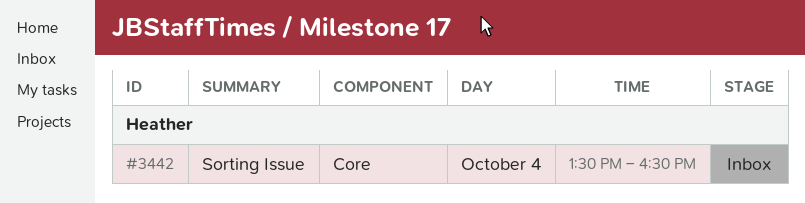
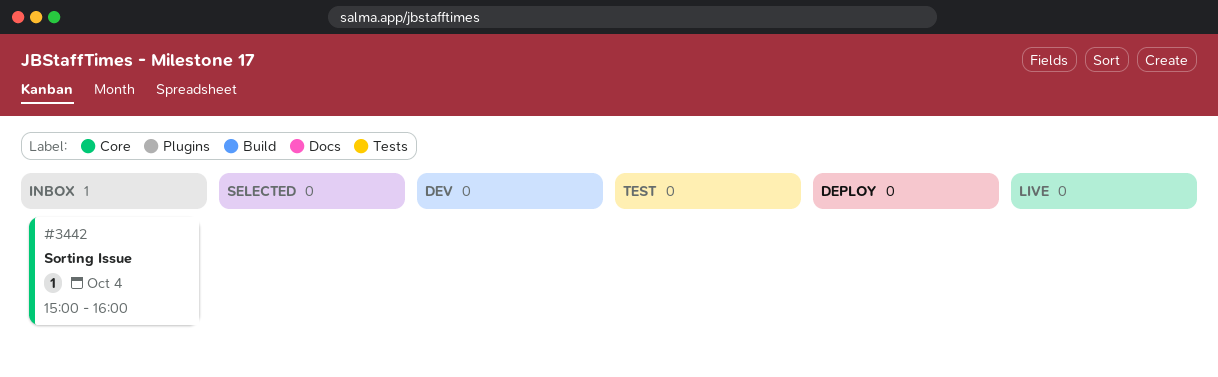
#3442, begins: 13:30 -> 15:00
#3442, ends: 16:30 -> 16:00

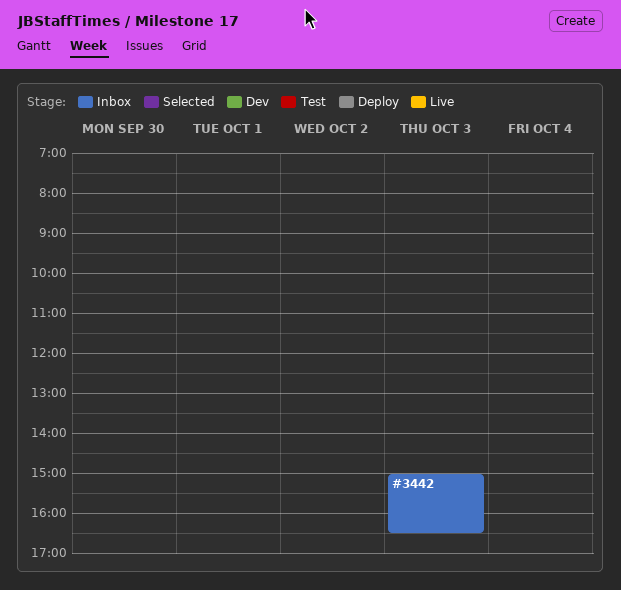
#3442, day: Oct 4 -> Oct 3
#3442, ends: 16:00 -> 16:30

